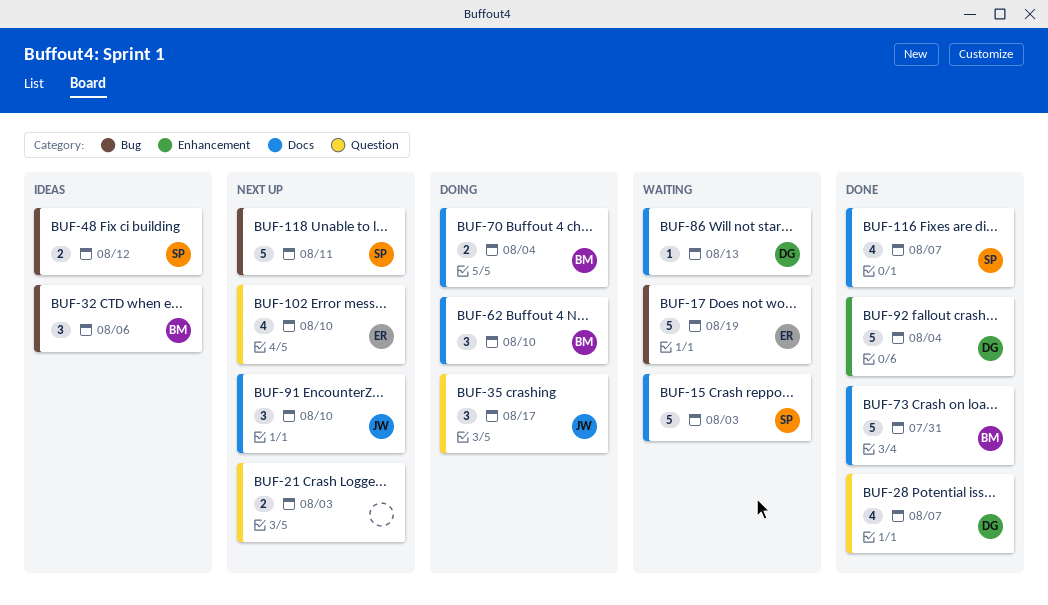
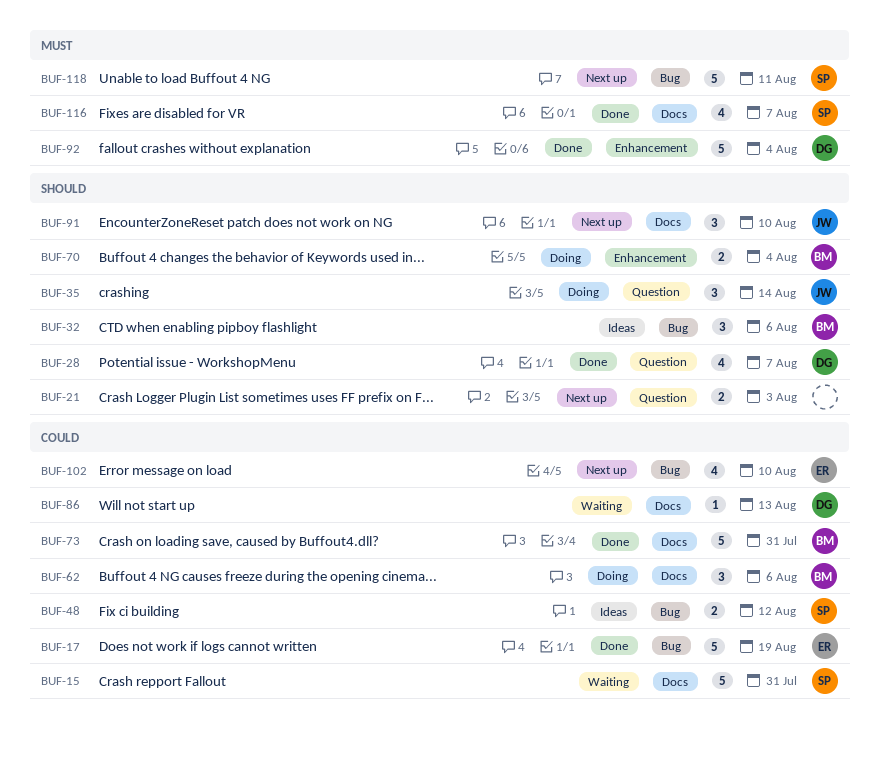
BUF-15, due: Aug 3 -> Jul 31
BUF-17, status: Waiting -> Done
BUF-35, due: Aug 17 -> Aug 14
BUF-62, due: Aug 10 -> Aug 6
BUF-70, label: Docs -> Enhancement
BUF-102, label: Question -> Bug

